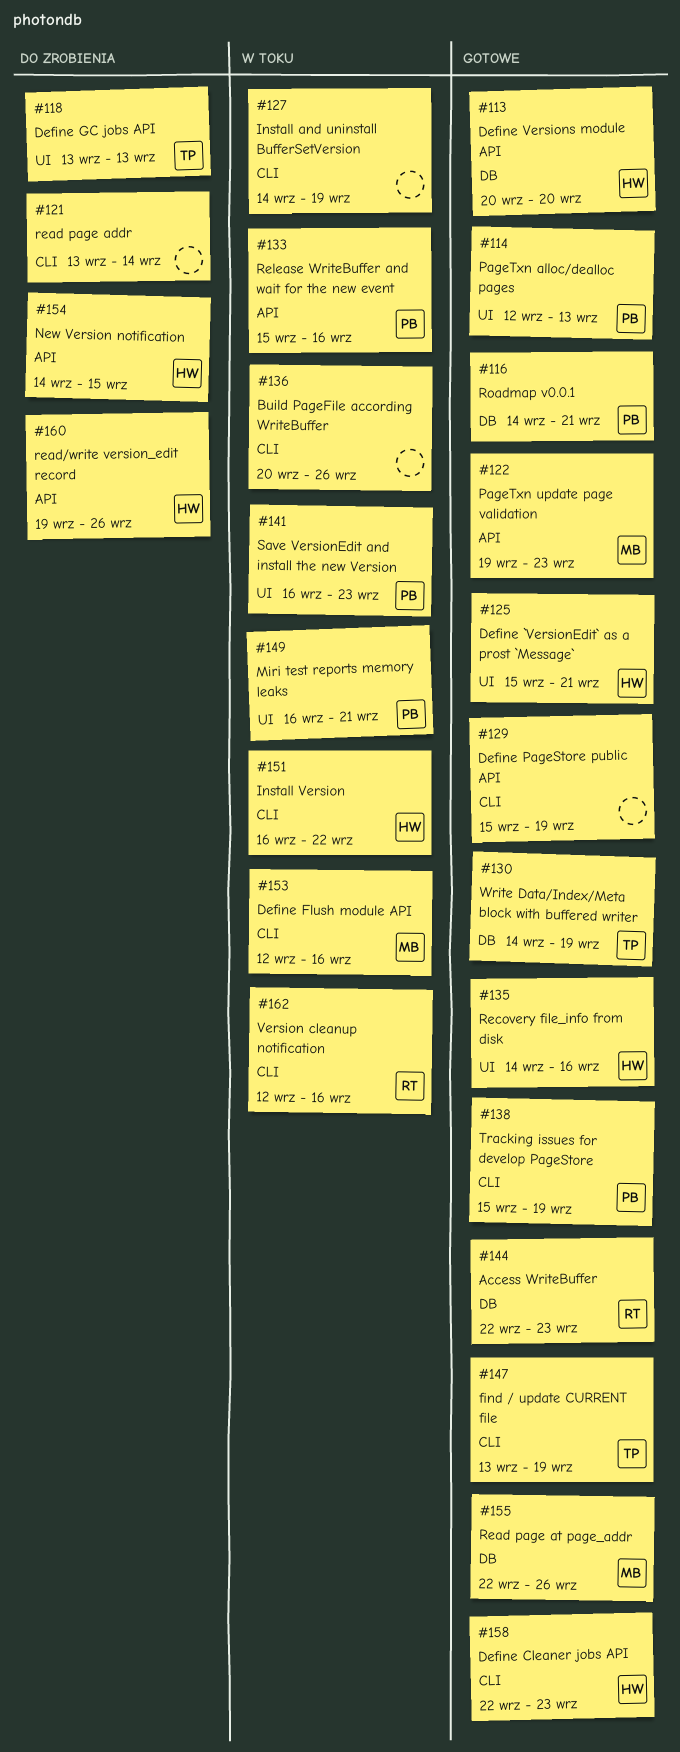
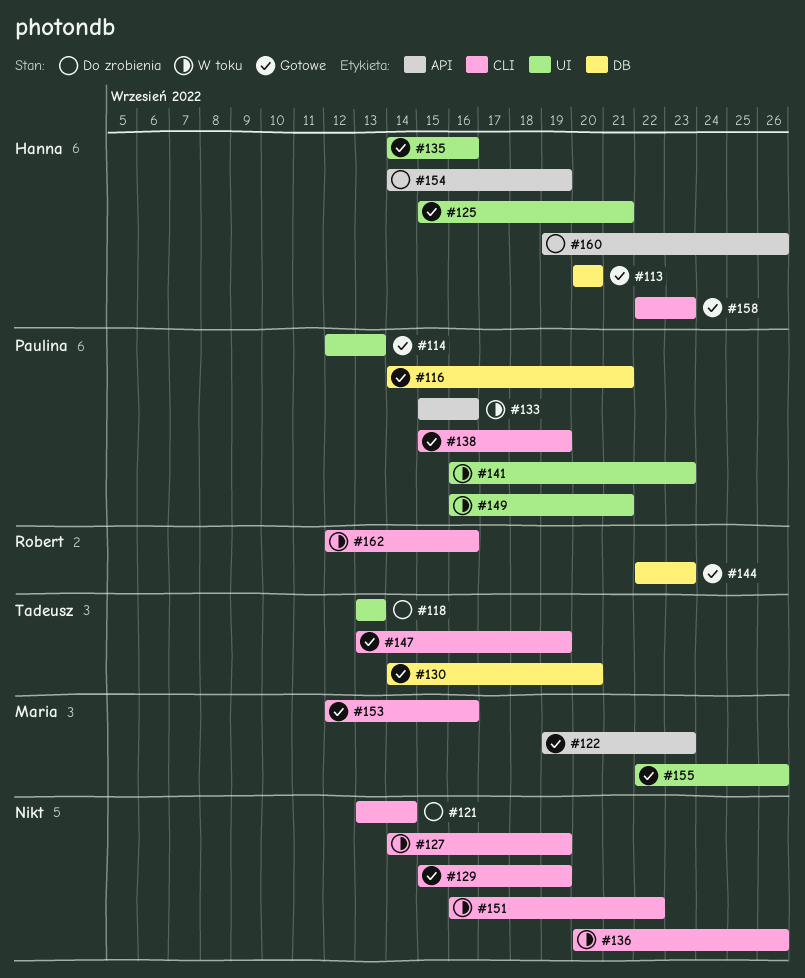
#130, due: Sep 19 -> Sep 20
#151, owner: Hanna -> none
#153, status: W toku -> Gotowe
#154, due: Sep 15 -> Sep 19
#155, label: DB -> UI

